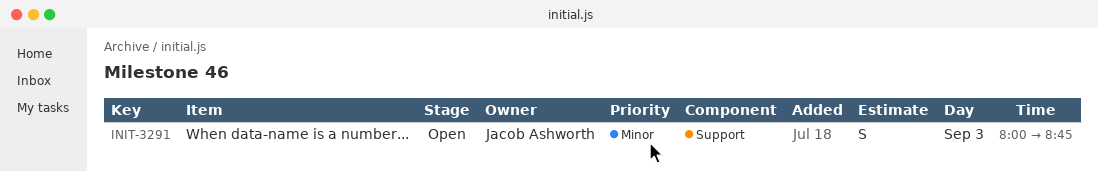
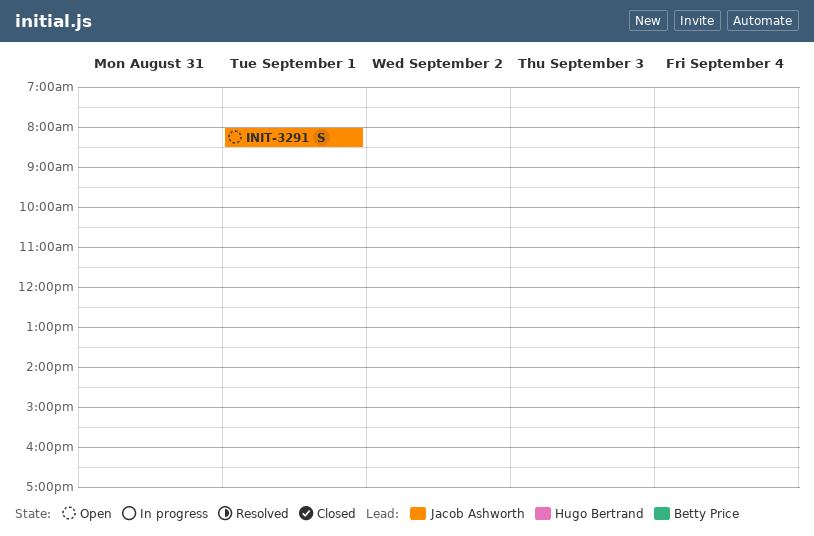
INIT-3291, day: Sep 3 -> Sep 1
INIT-3291, ends: 08:45 -> 08:30

